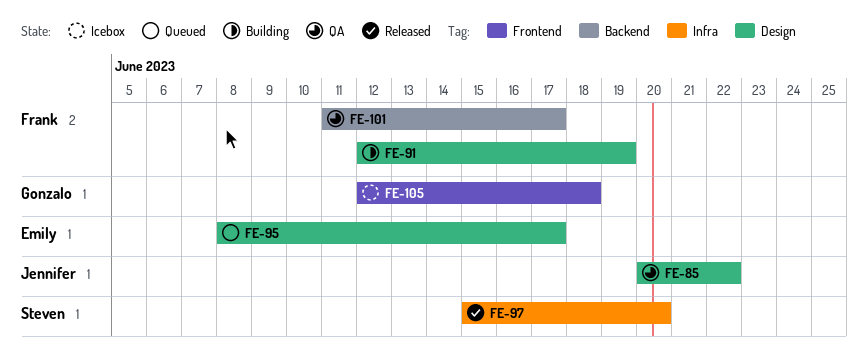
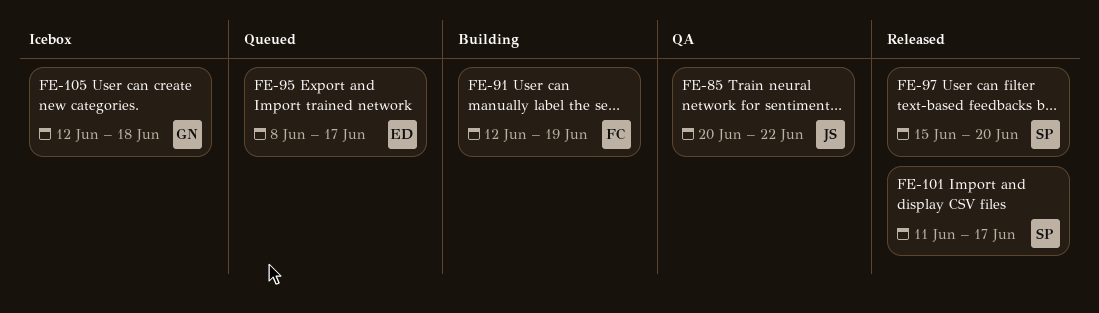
FE-101, status: QA -> Released
FE-101, owner: Frank -> Steven

